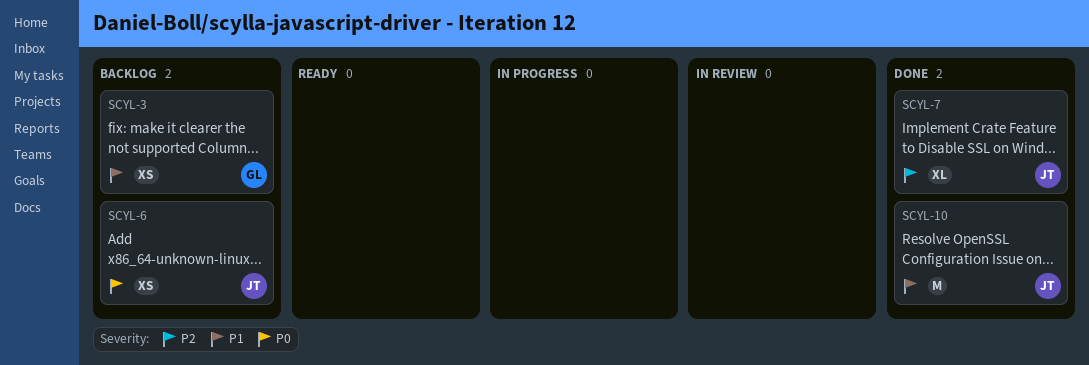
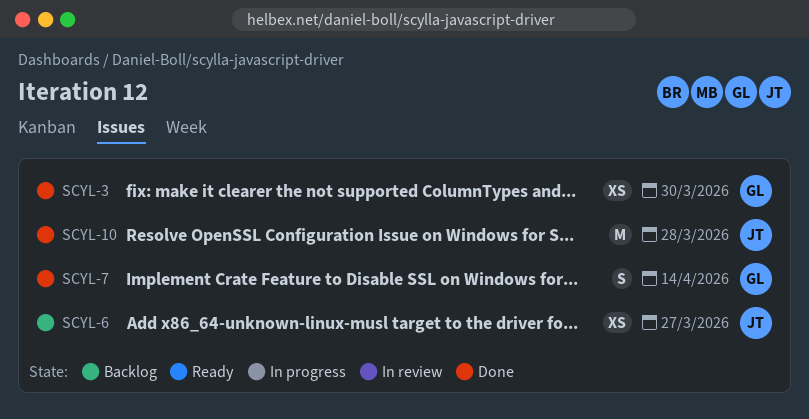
SCYL-3, status: Backlog -> Done
SCYL-7, owner: JT -> GL
SCYL-7, estimate: XL -> S

